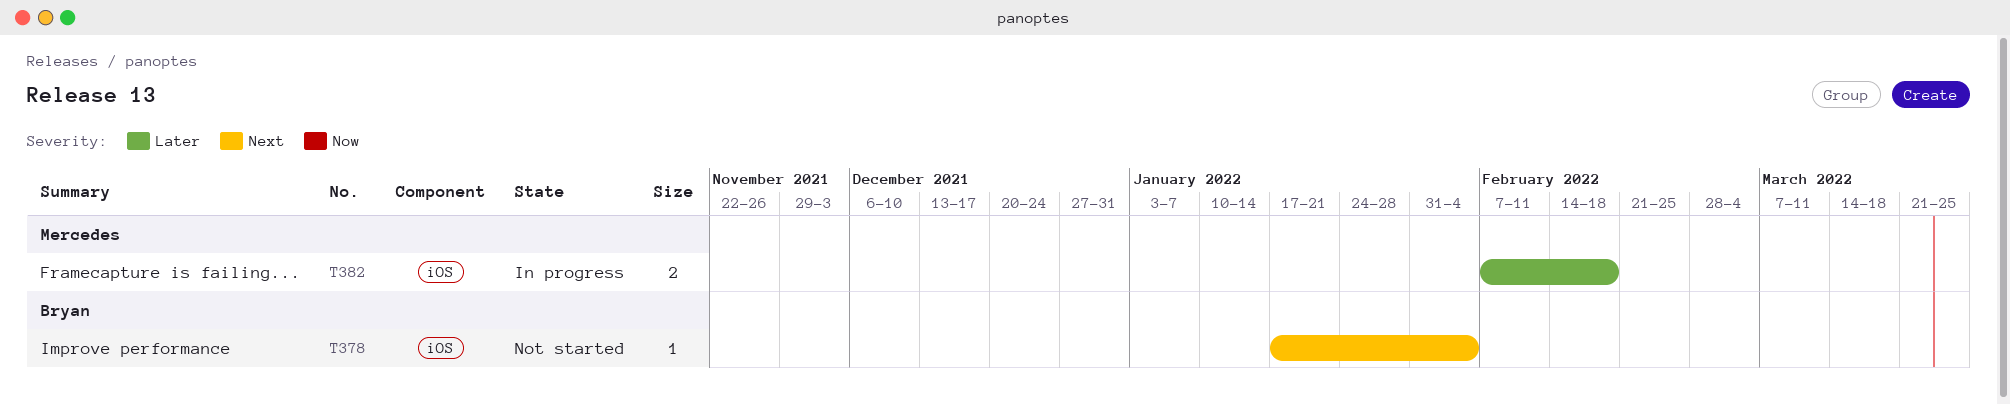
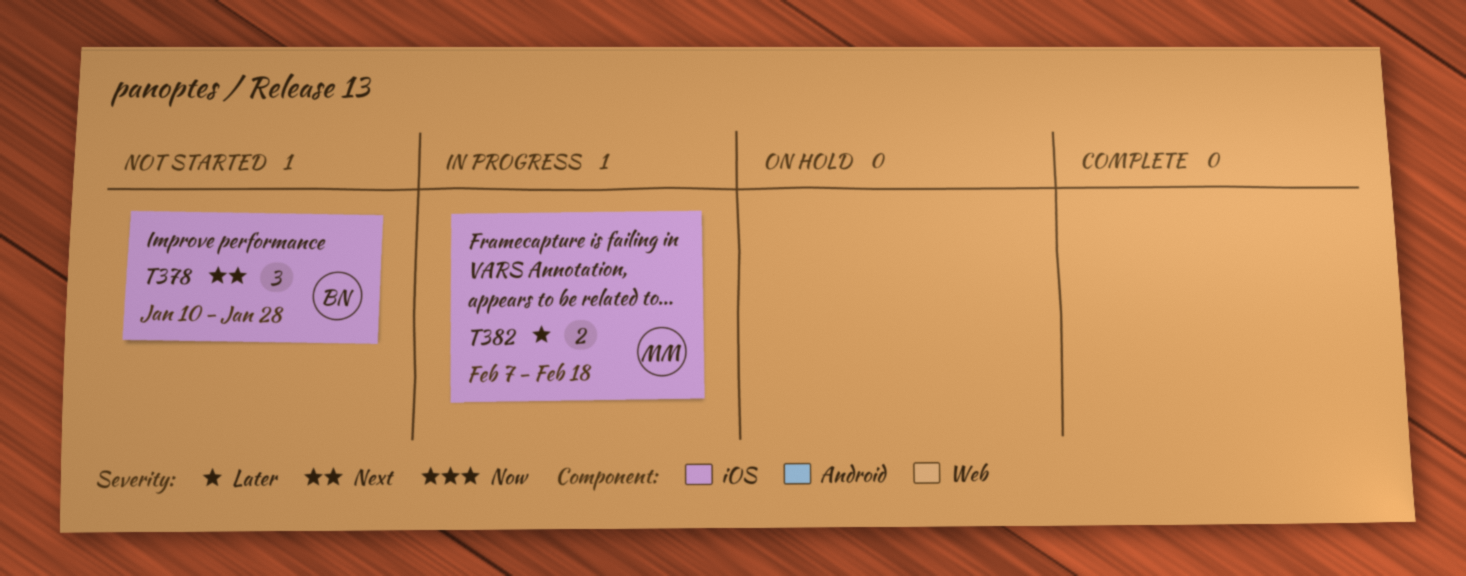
T378, estimate: 1 -> 3
T378, start: Jan 17 -> Jan 10
T378, due: Feb 4 -> Jan 28

